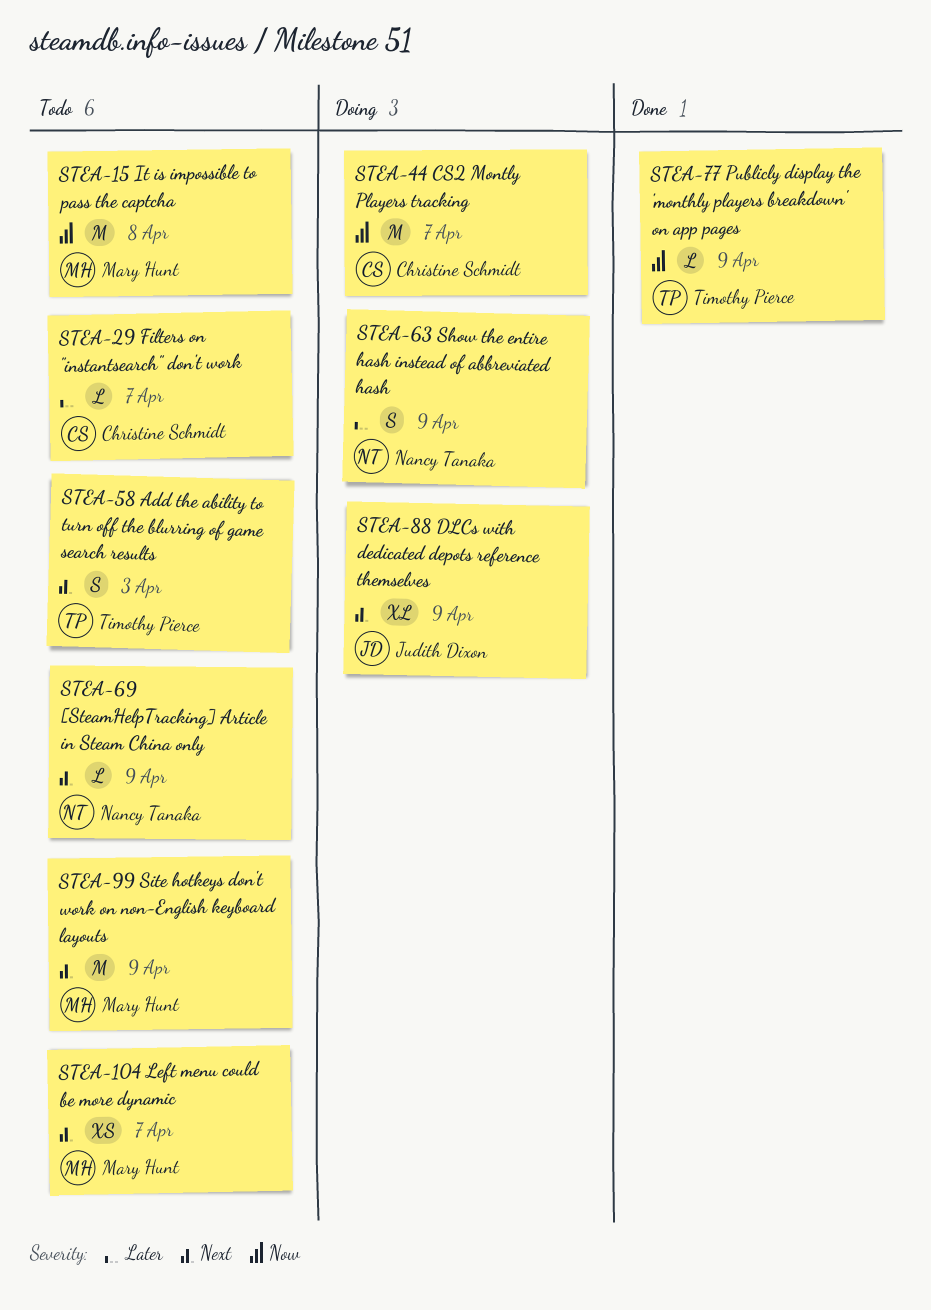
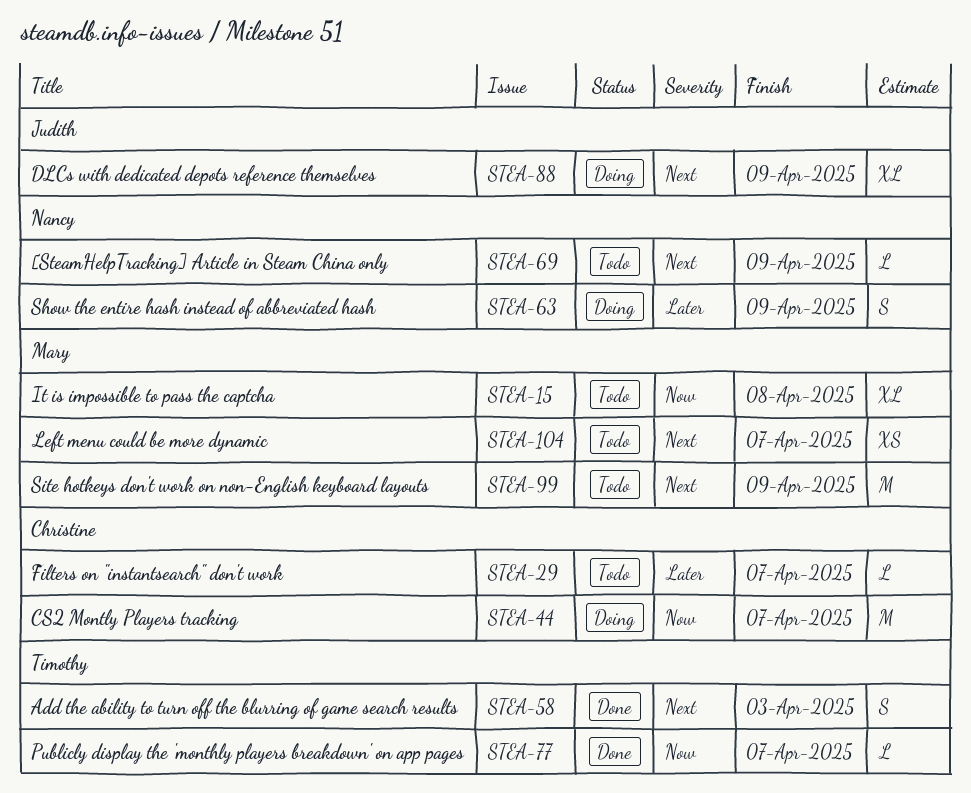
STEA-15, estimate: M -> XL
STEA-58, status: Todo -> Done
STEA-77, due: Apr 9 -> Apr 7

